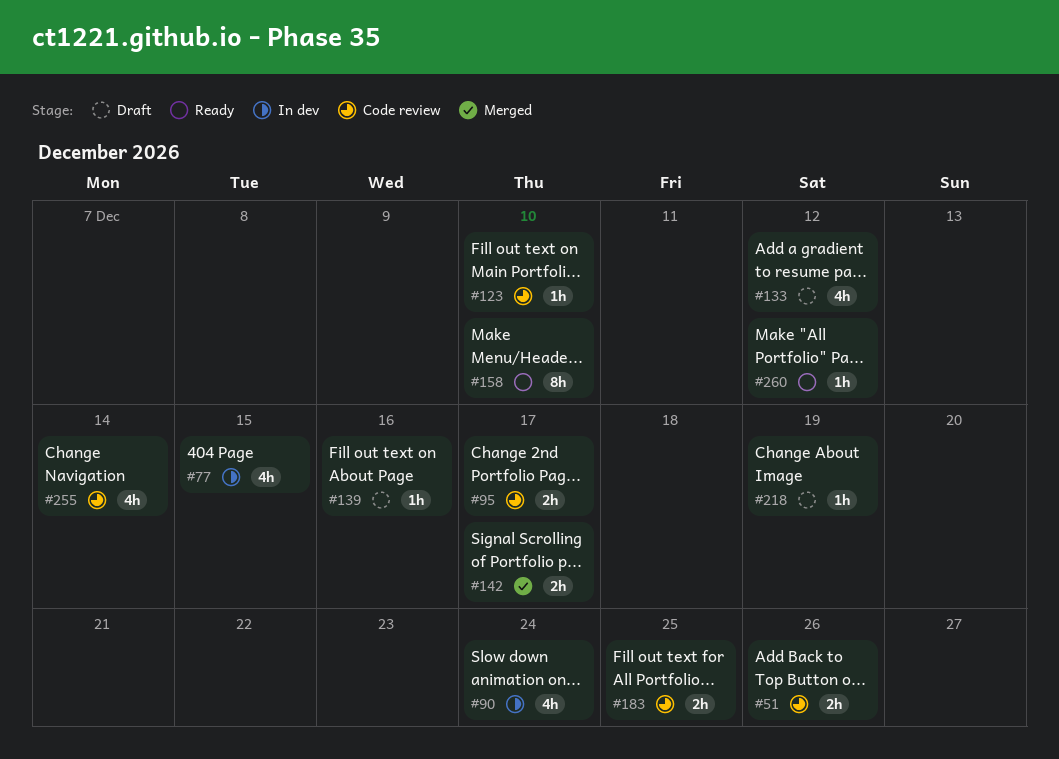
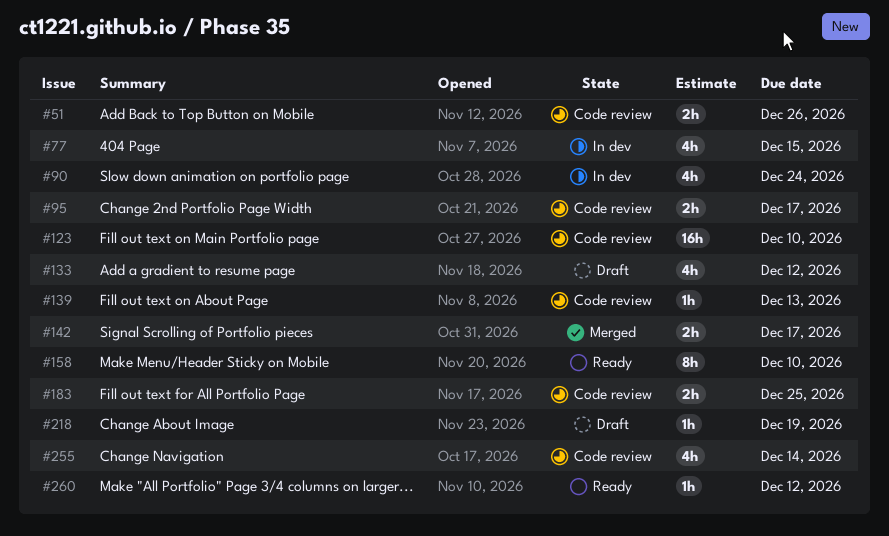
#123, estimate: 1h -> 16h
#139, status: Draft -> Code review
#139, due: Dec 16 -> Dec 13

